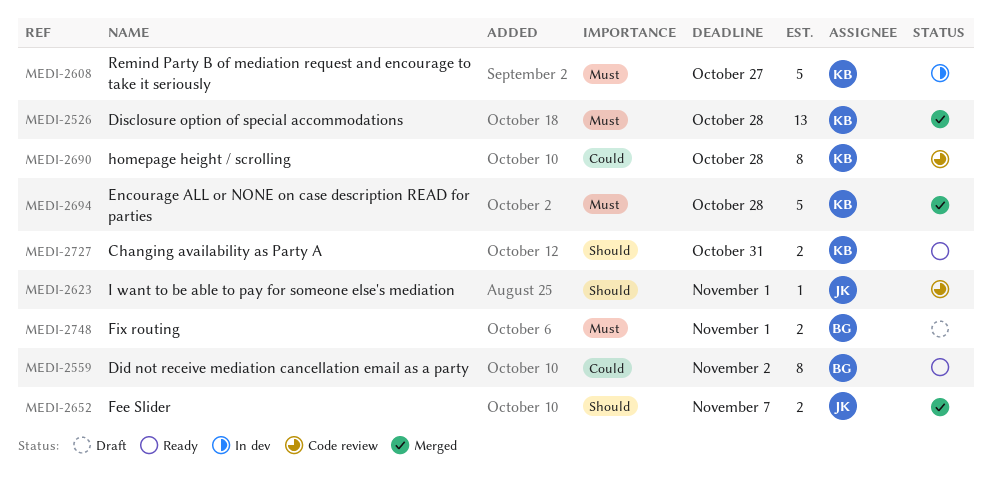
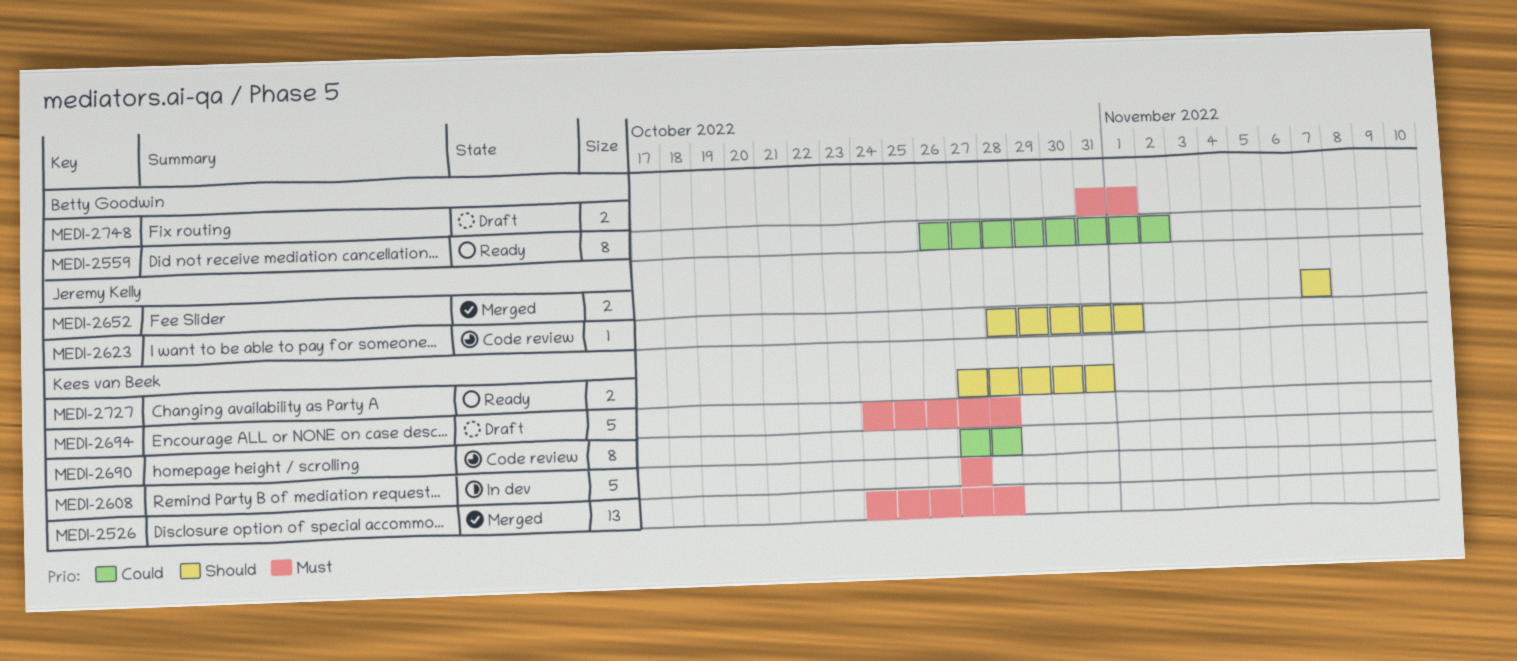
MEDI-2694, status: Merged -> Draft

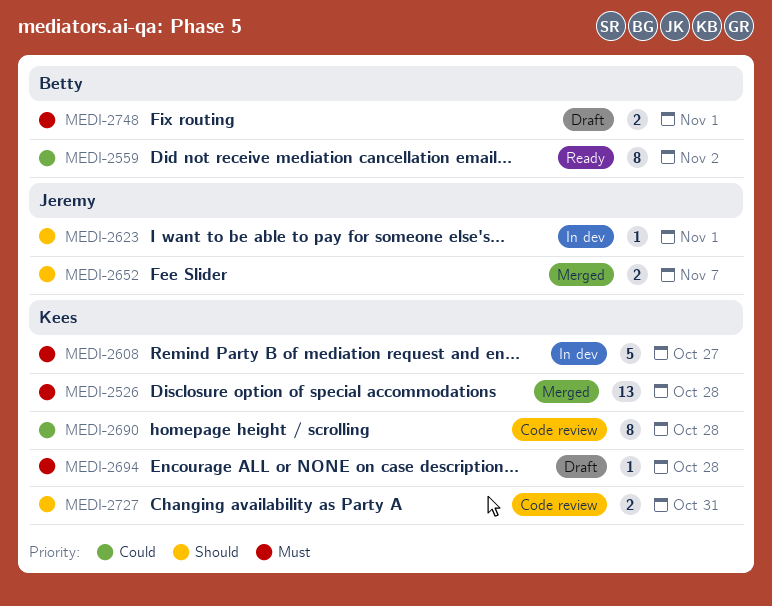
MEDI-2623, status: Code review -> In dev
MEDI-2694, estimate: 5 -> 1
MEDI-2727, status: Ready -> Code review

